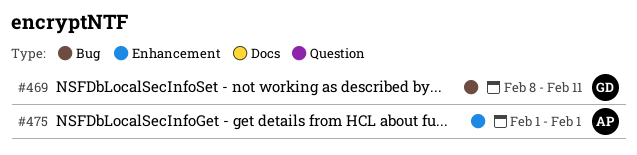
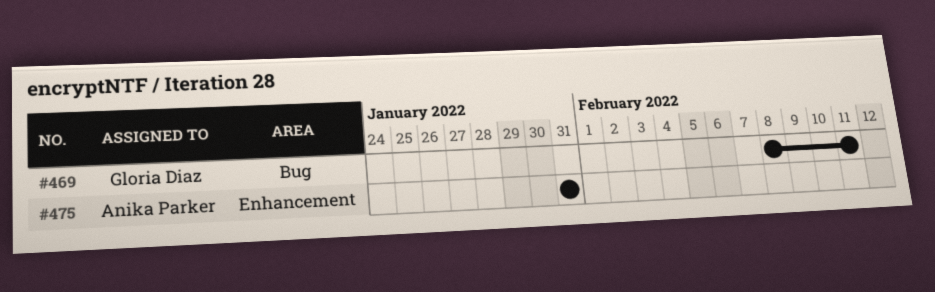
#475, start: Feb 1 -> Jan 31
#475, due: Feb 1 -> Jan 31

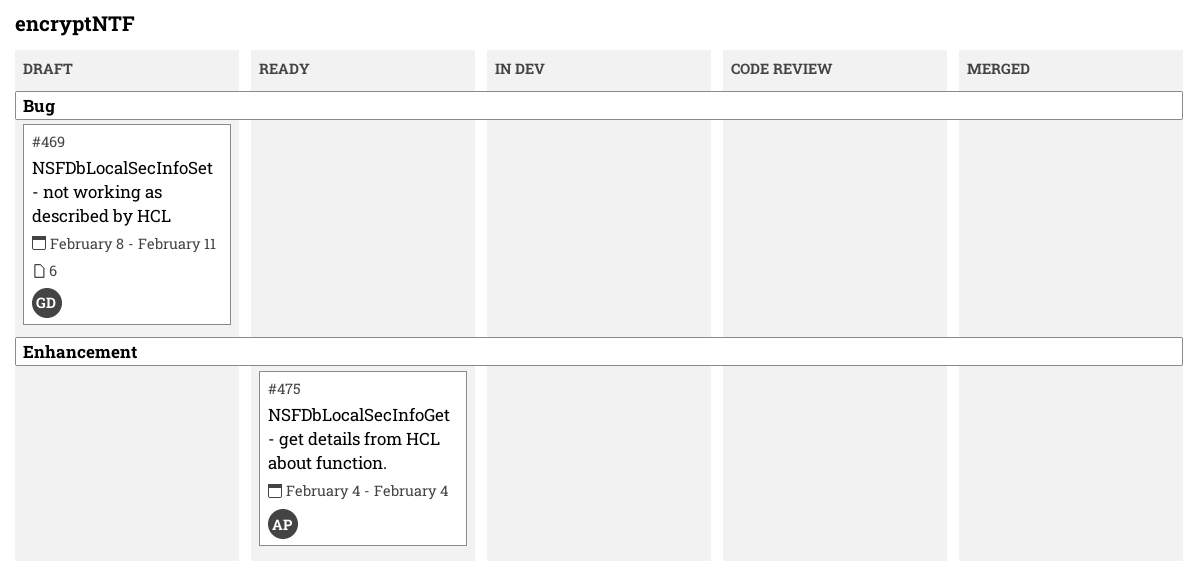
#475, start: Jan 31 -> Feb 4
#475, due: Jan 31 -> Feb 4

